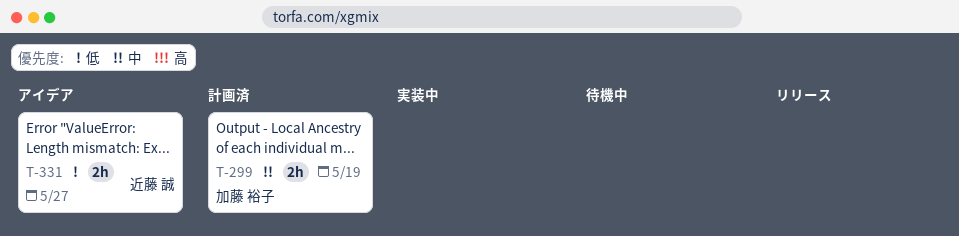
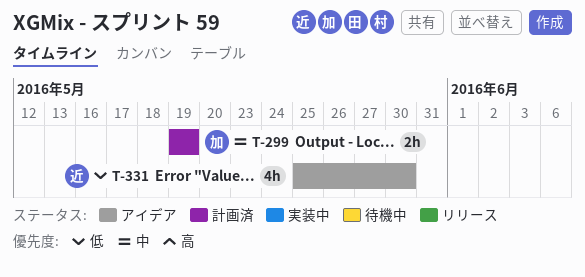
T-331, estimate: 2h -> 4h
T-331, due: May 27 -> May 30

